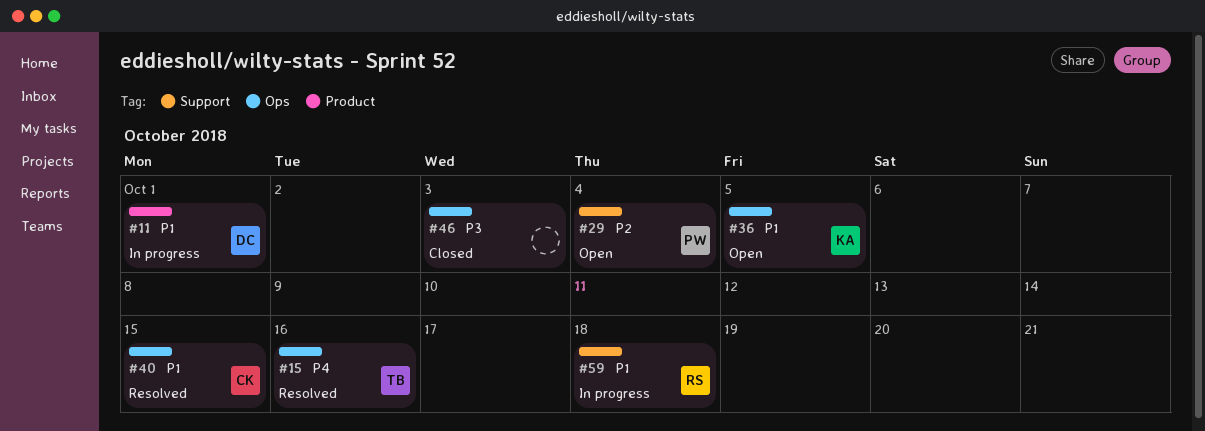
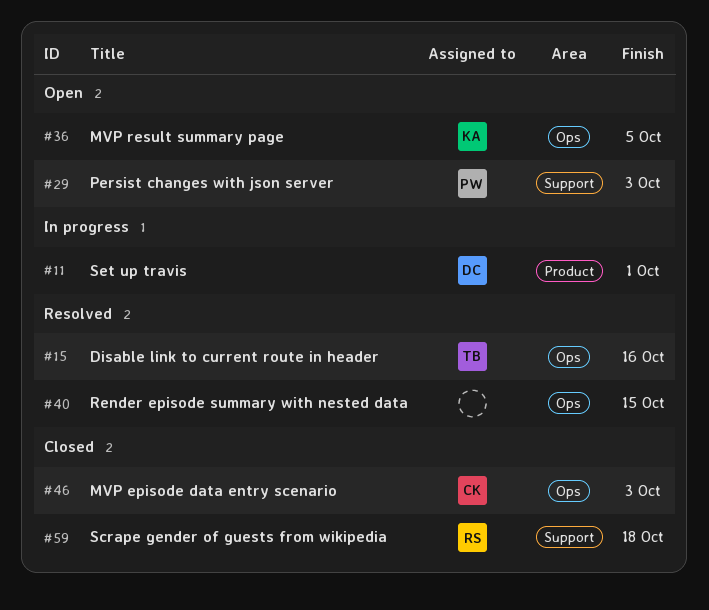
#29, due: Oct 4 -> Oct 3
#40, owner: CK -> none
#46, owner: none -> CK
#59, status: In progress -> Closed

